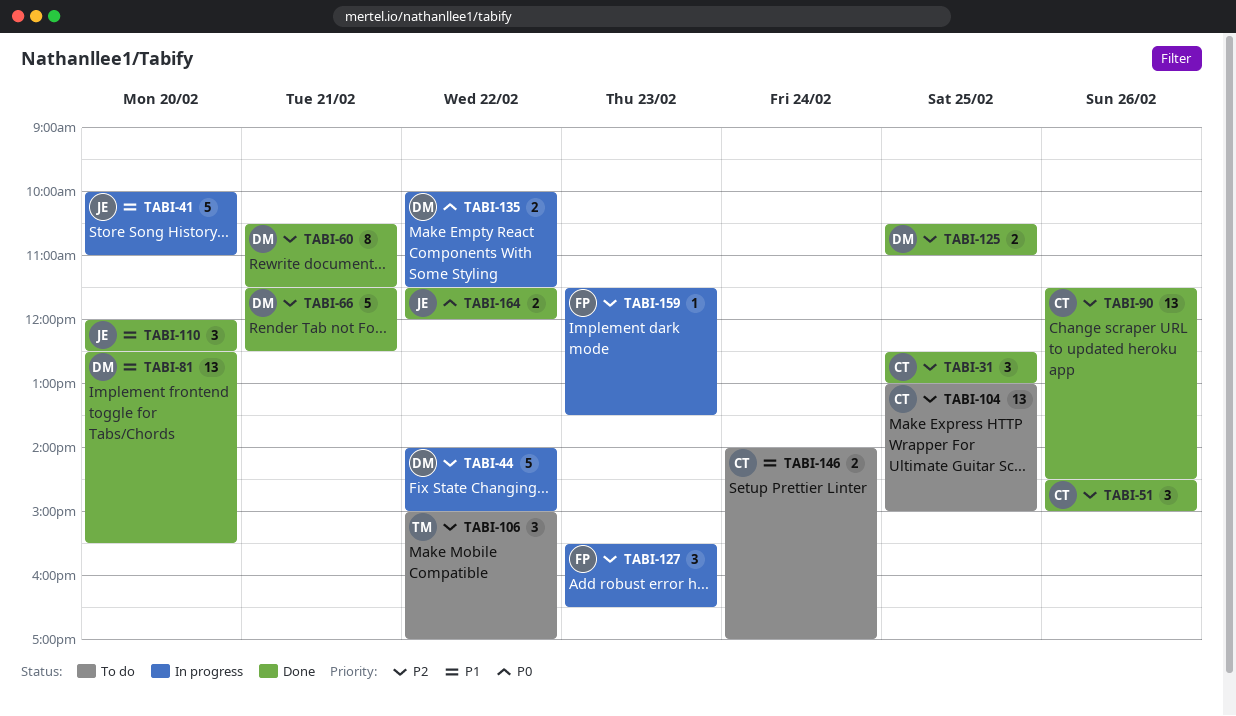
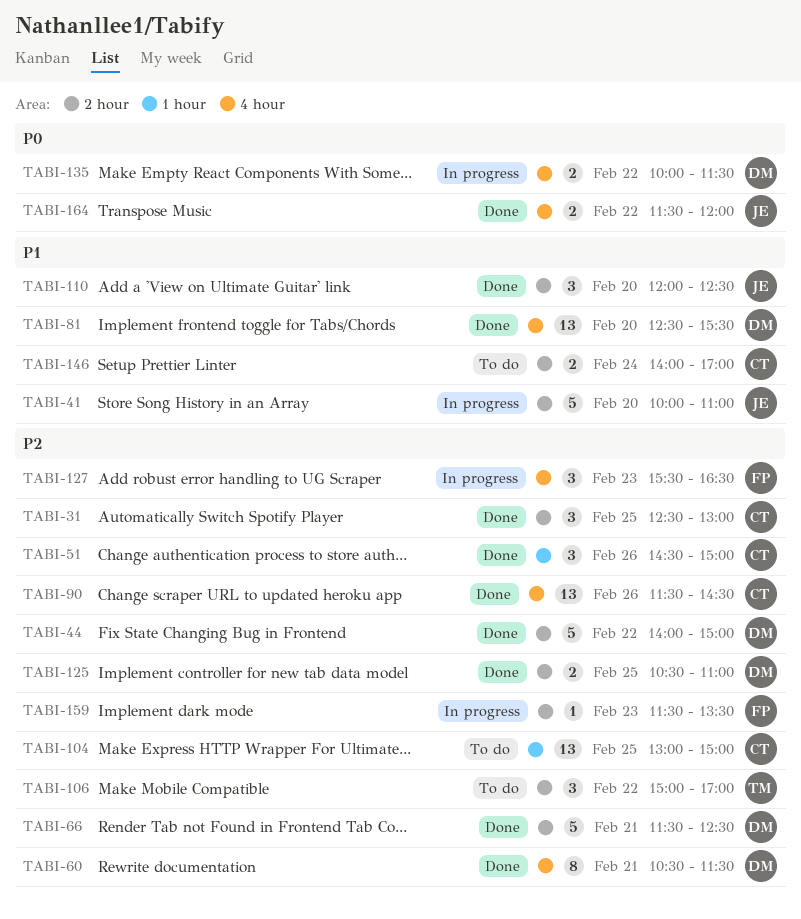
TABI-44, status: In progress -> Done

